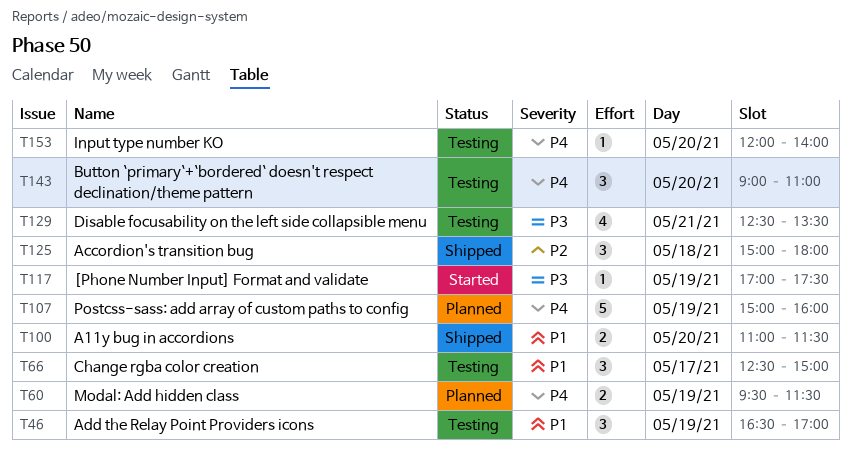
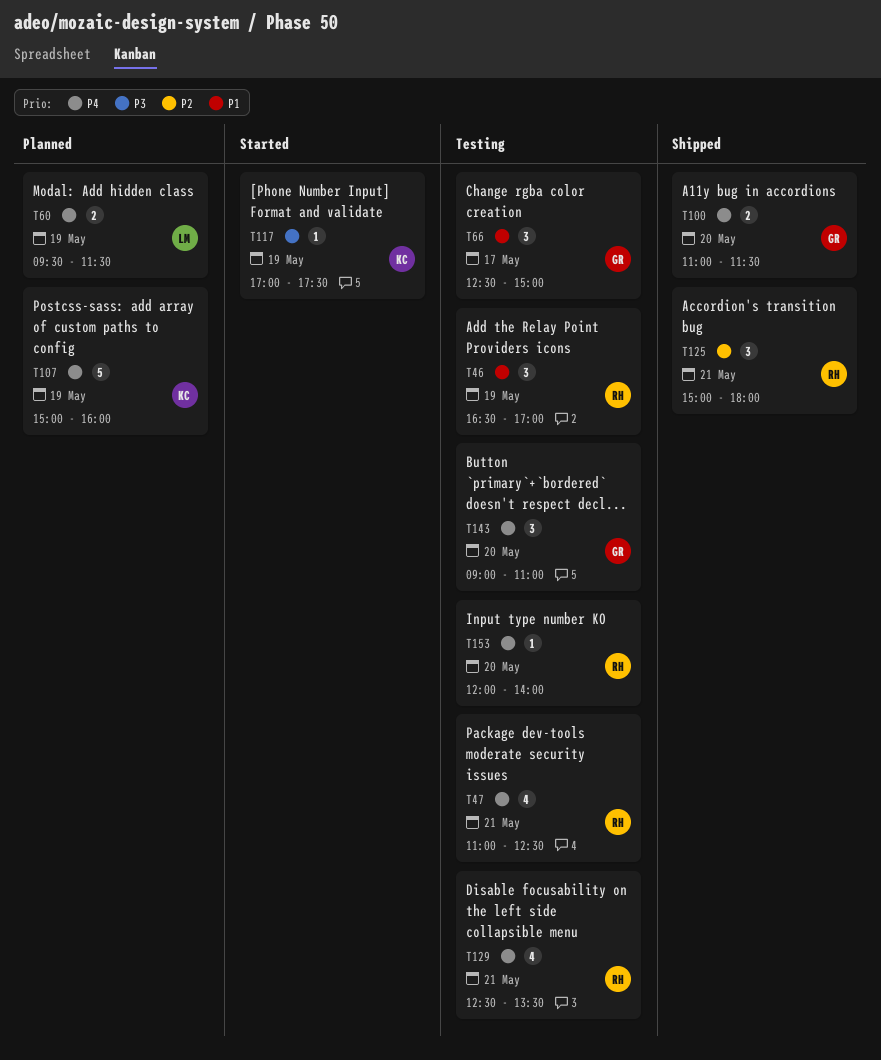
T47: none -> present
T100, priority: P1 -> P4
T125, day: May 18 -> May 21
T129, priority: P3 -> P4

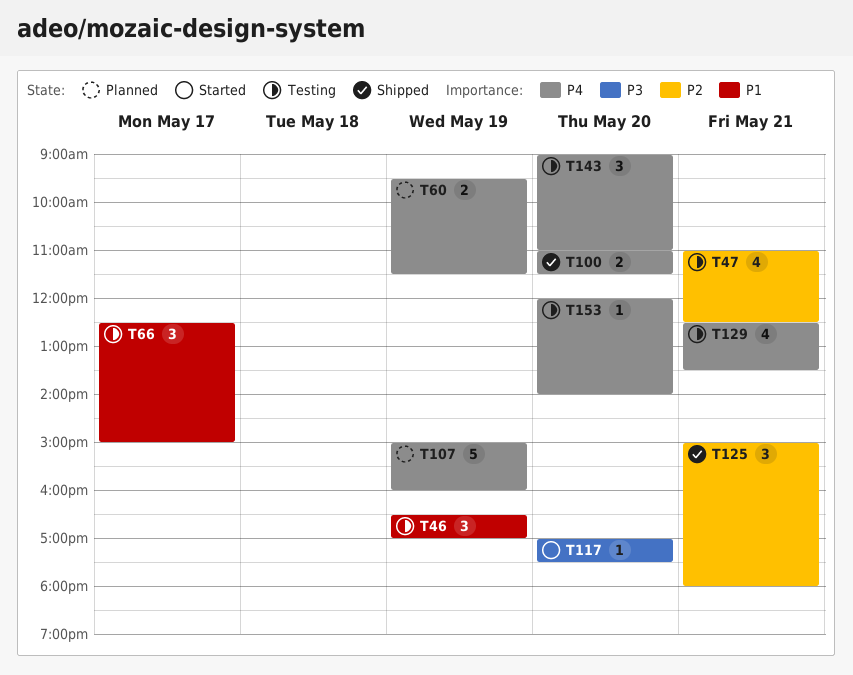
T47, priority: P4 -> P2
T117, day: May 19 -> May 20

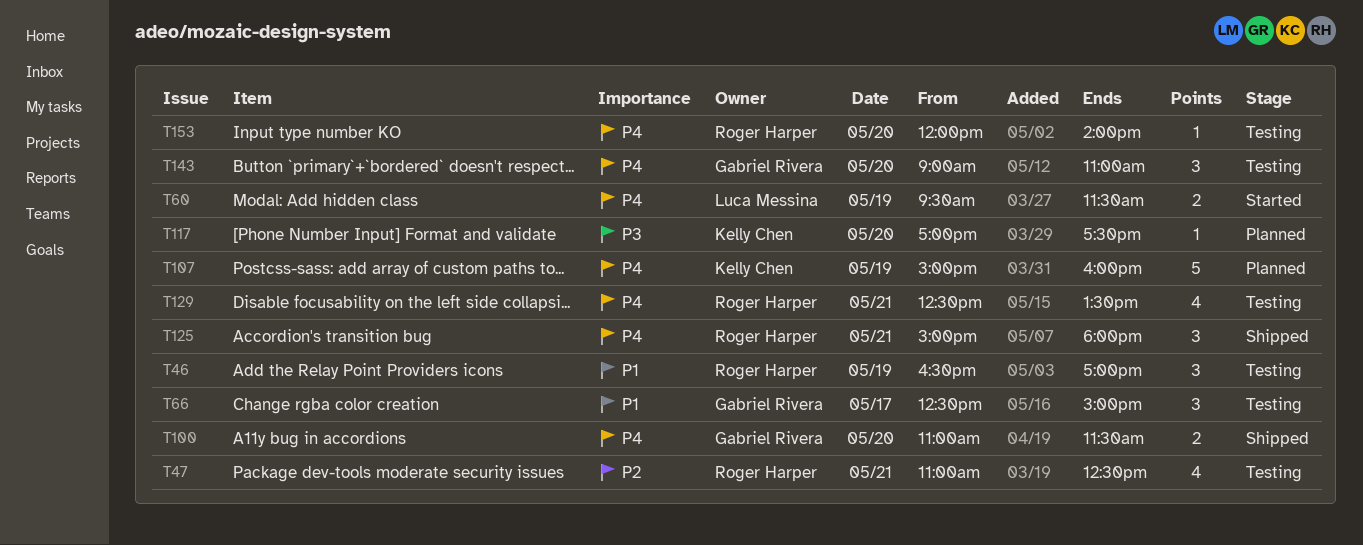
T60, status: Planned -> Started
T117, status: Started -> Planned
T125, priority: P2 -> P4

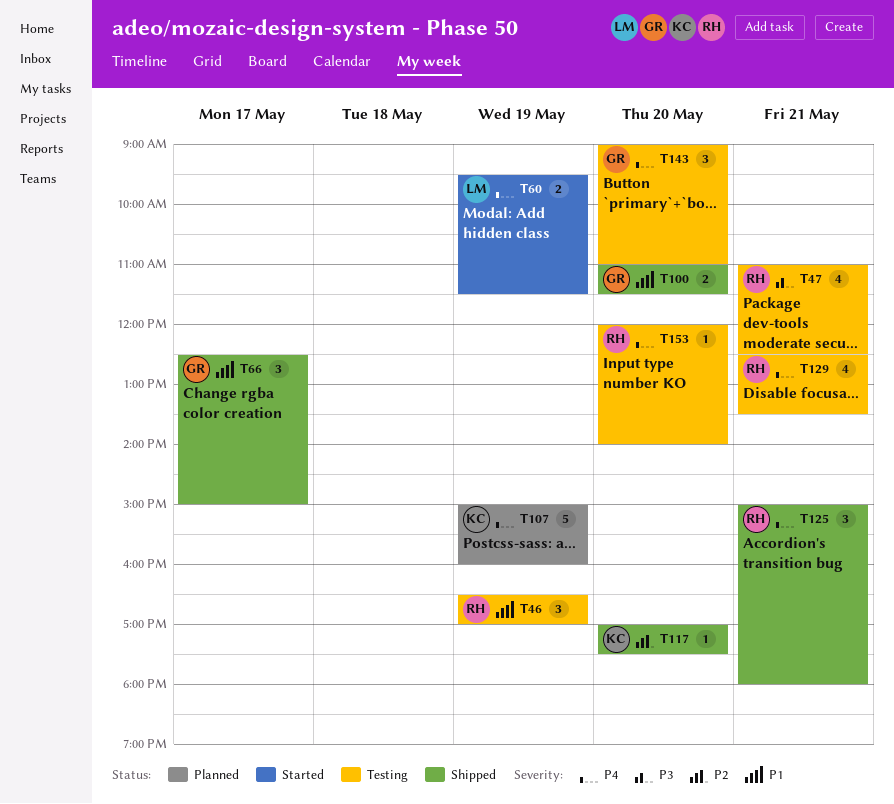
T47, priority: P2 -> P3
T66, status: Testing -> Shipped
T100, priority: P4 -> P1
T117, status: Planned -> Shipped
T117, priority: P3 -> P2

